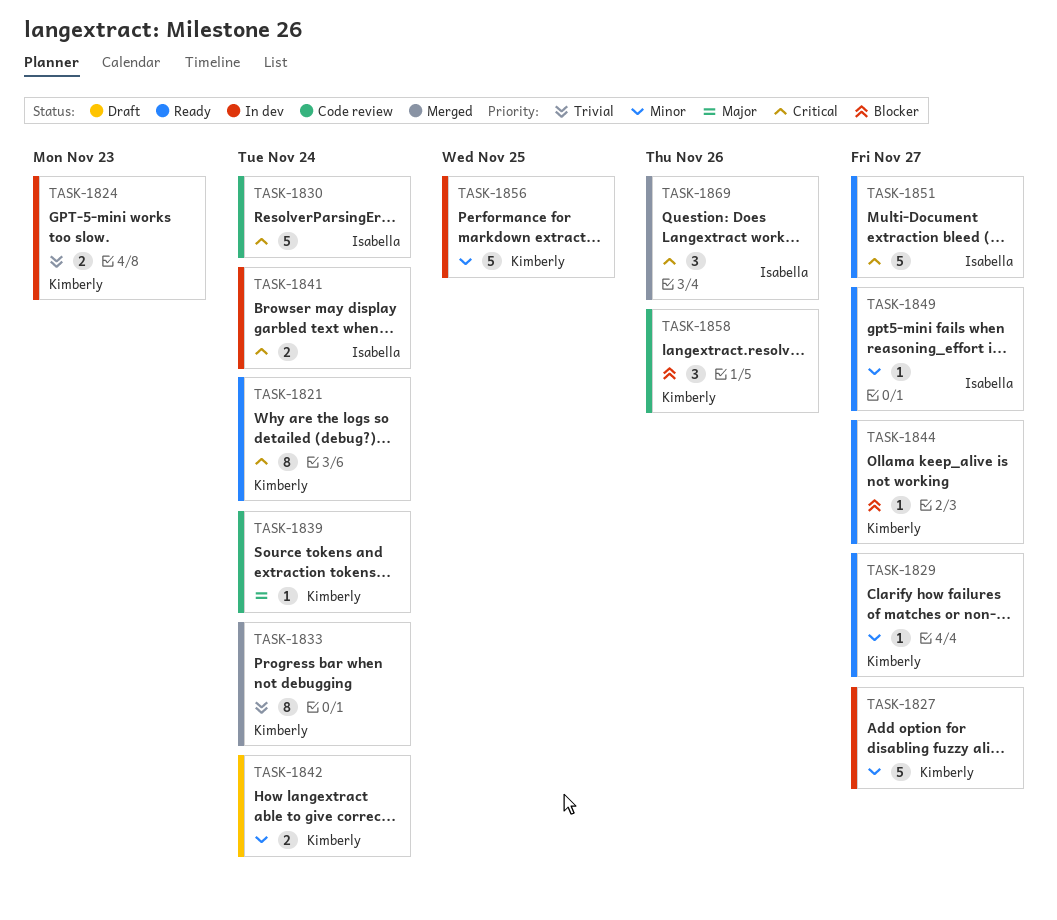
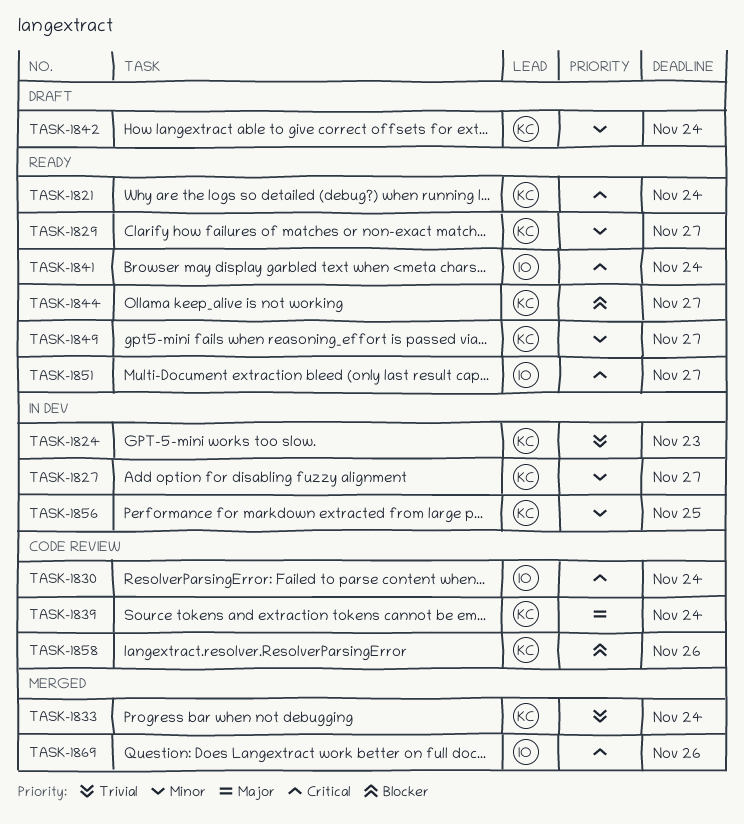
TASK-1841, status: In dev -> Ready
TASK-1849, owner: Isabella -> Kimberly

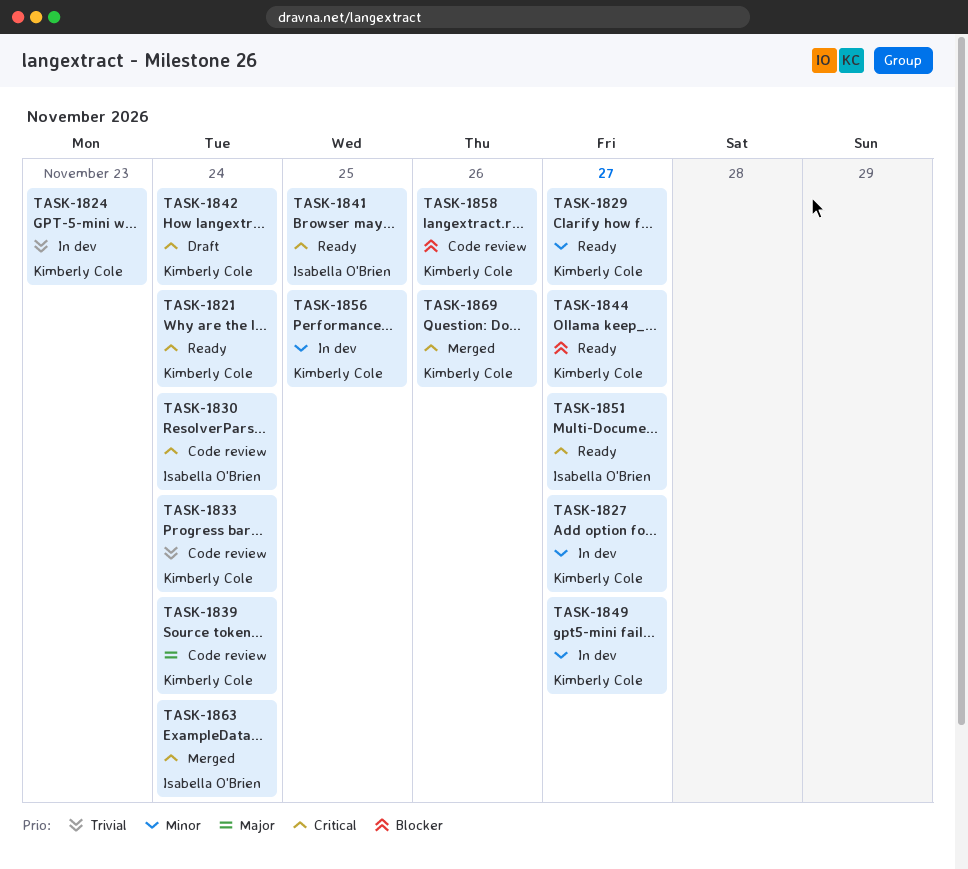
TASK-1833, status: Merged -> Code review
TASK-1841, due: Nov 24 -> Nov 25
TASK-1842, priority: Minor -> Critical
TASK-1849, status: Ready -> In dev
TASK-1863: none -> present
TASK-1869, owner: Isabella O'Brien -> Kimberly Cole

